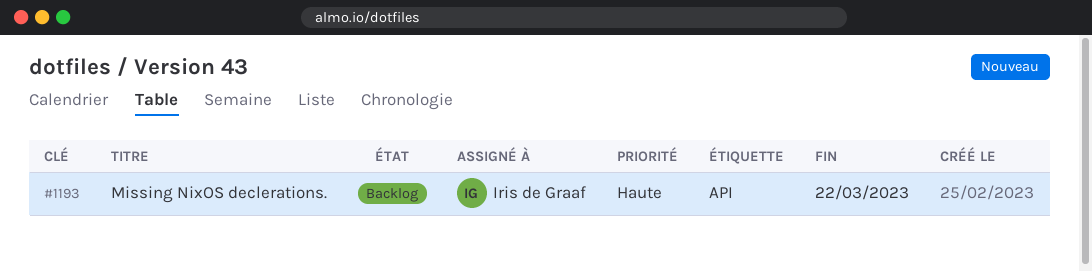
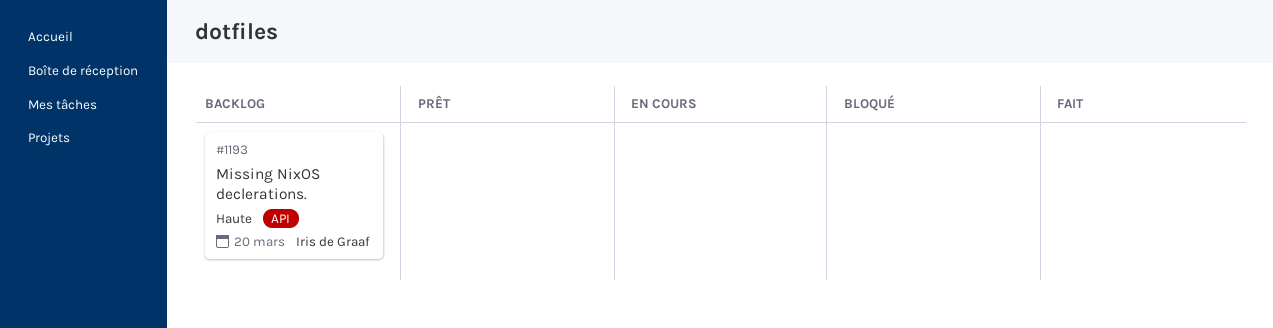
#1193, due: Mar 22 -> Mar 20

